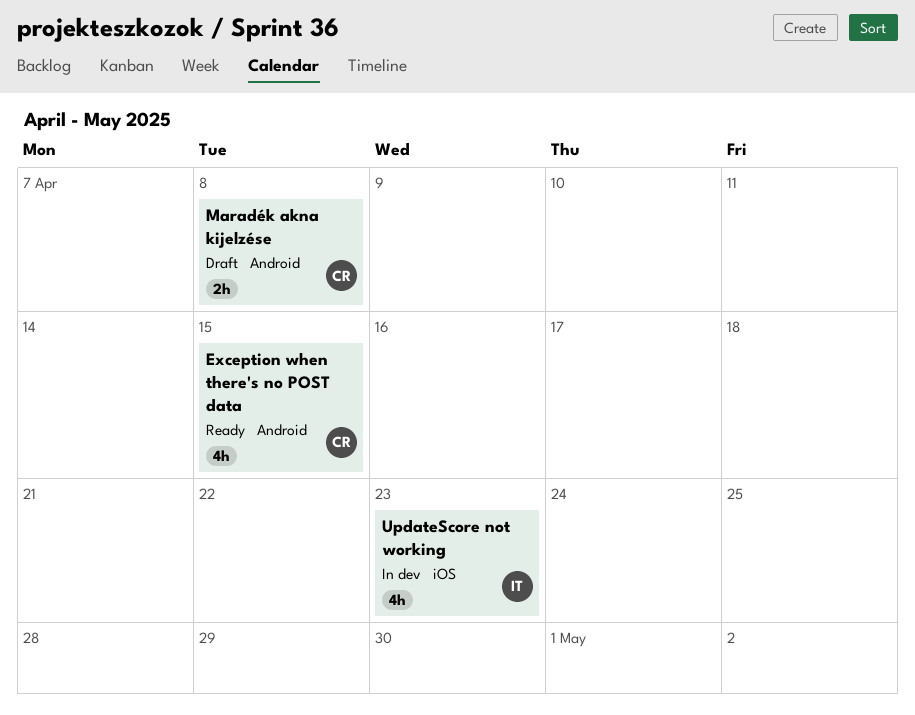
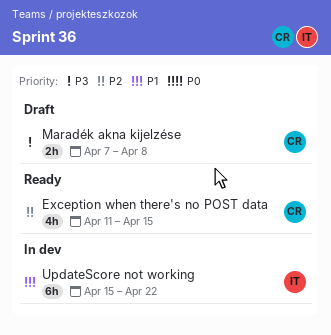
UpdateScore not working, estimate: 4h -> 6h
UpdateScore not working, due: Apr 23 -> Apr 22

